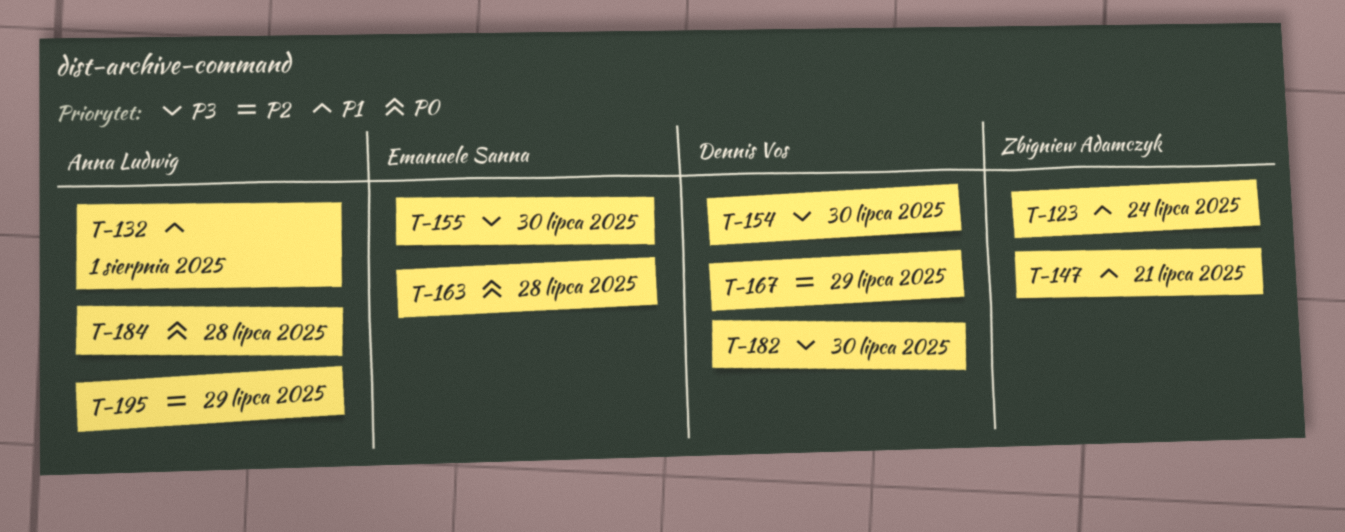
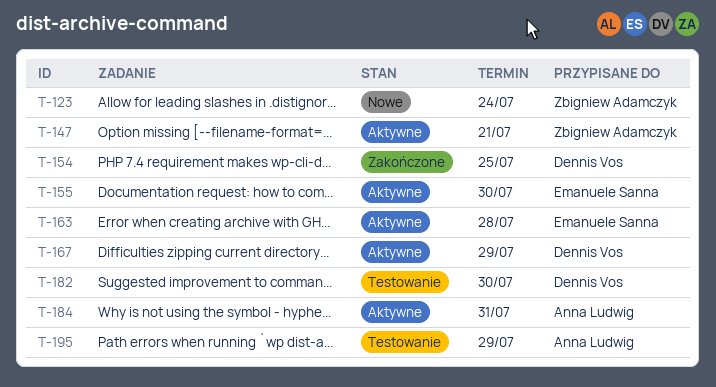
T-132: present -> none
T-154, due: Jul 30 -> Jul 25
T-184, due: Jul 28 -> Jul 31

